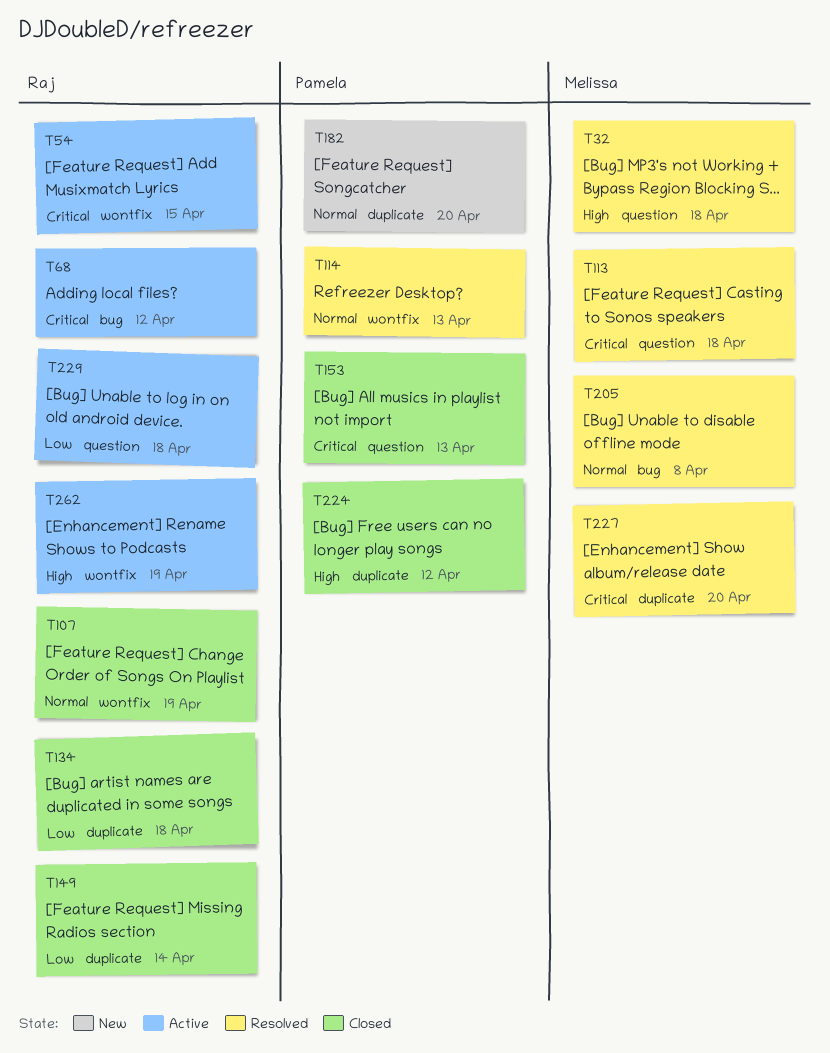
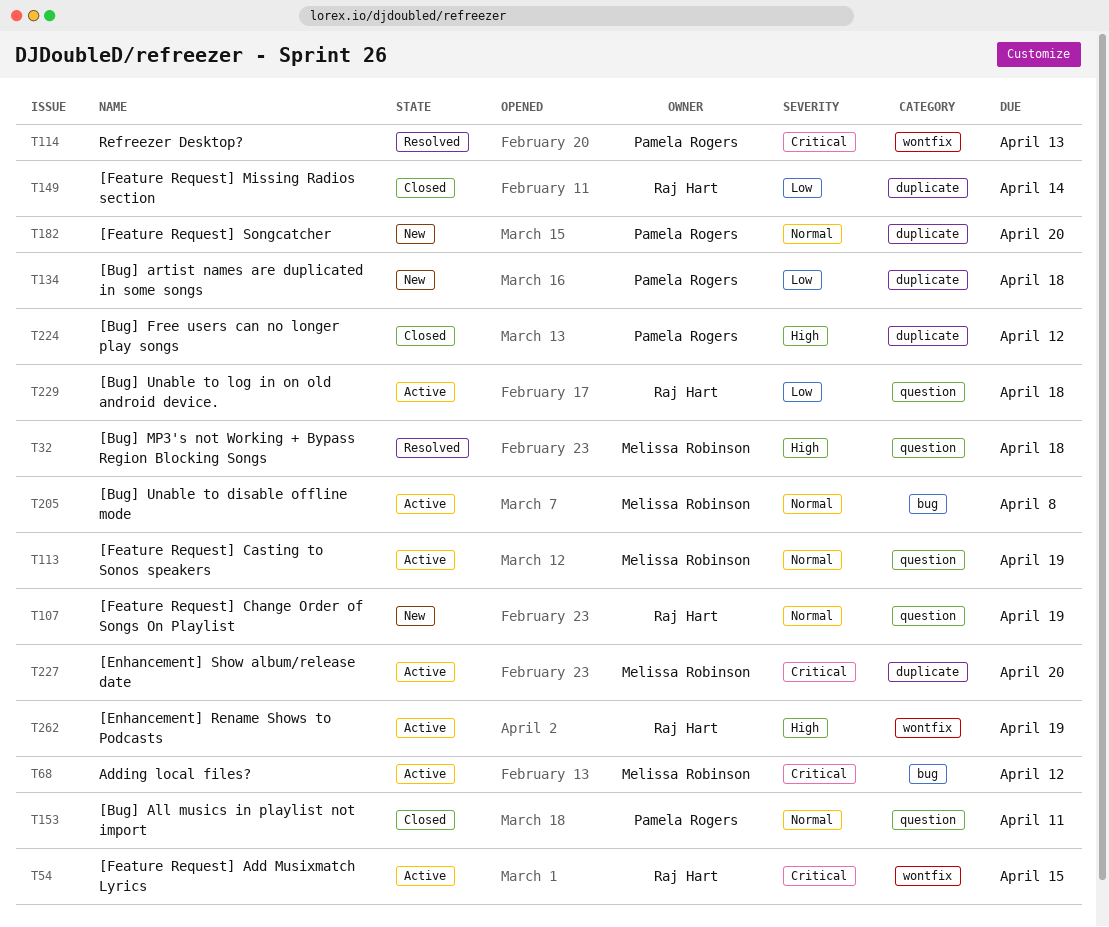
T68, owner: Raj Hart -> Melissa Robinson
T107, status: Closed -> New
T107, label: wontfix -> question
T113, status: Resolved -> Active
T113, priority: Critical -> Normal
T113, due: Apr 18 -> Apr 19
T114, priority: Normal -> Critical
T134, status: Closed -> New
T134, owner: Raj Hart -> Pamela Rogers
T153, priority: Critical -> Normal
T153, due: Apr 13 -> Apr 11
T205, status: Resolved -> Active
T227, status: Resolved -> Active

